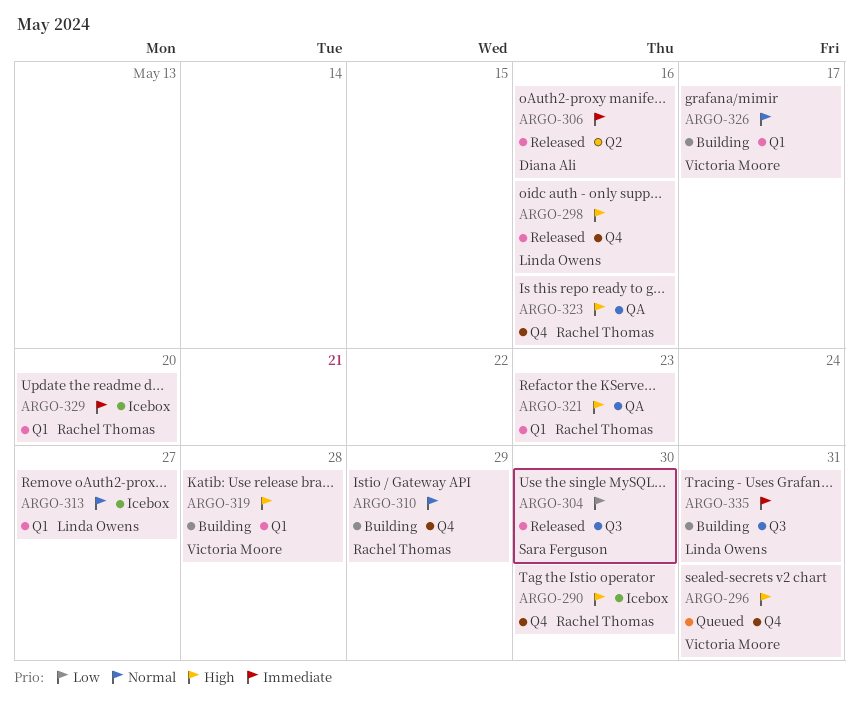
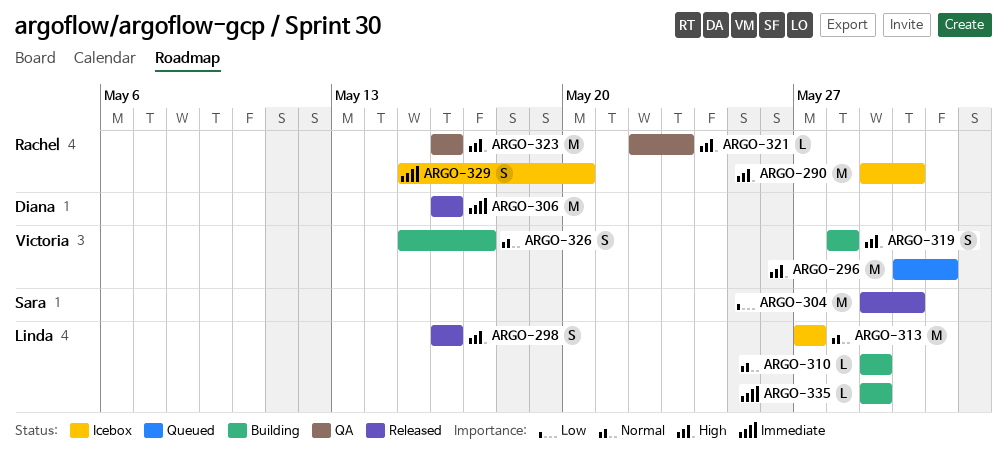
ARGO-310, owner: Rachel Thomas -> Linda Owens
ARGO-335, due: May 31 -> May 29

